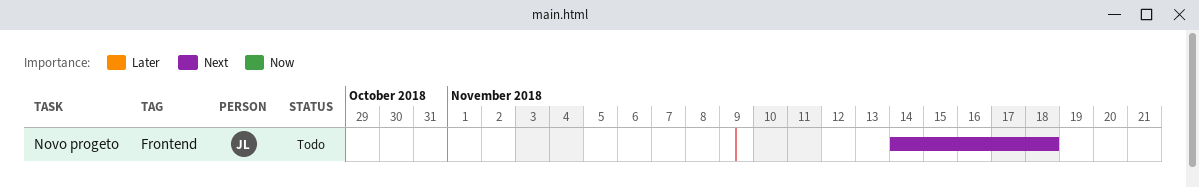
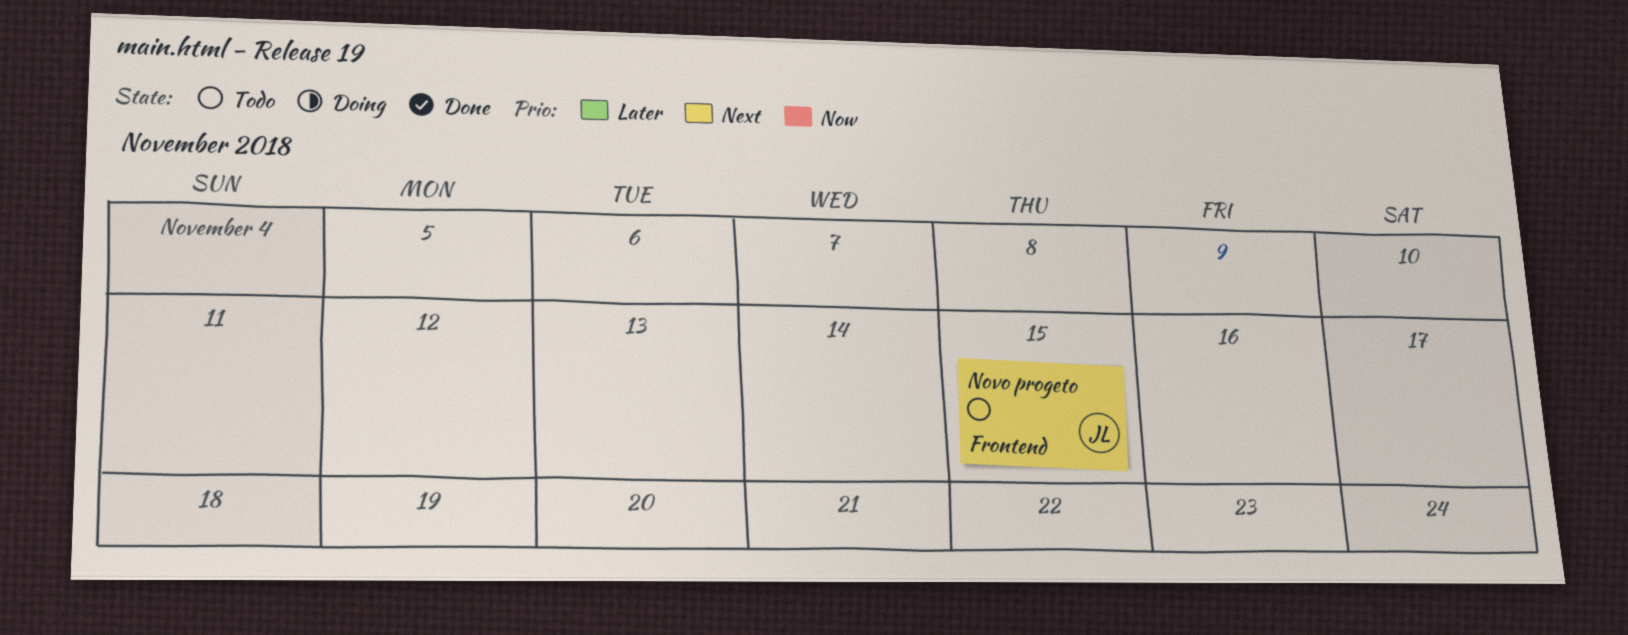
Novo progeto, due: Nov 18 -> Nov 15

